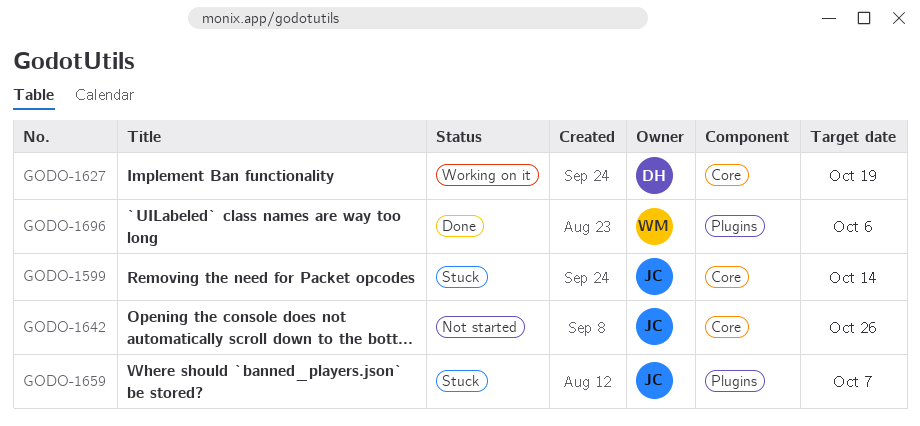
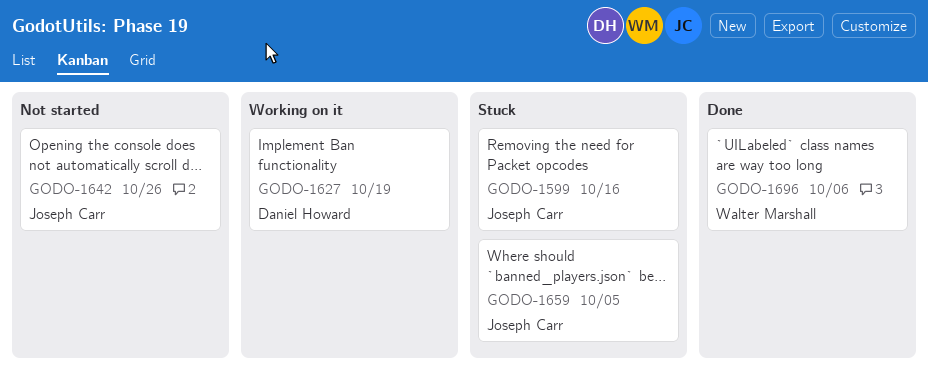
GODO-1599, due: Oct 14 -> Oct 16
GODO-1659, due: Oct 7 -> Oct 5

